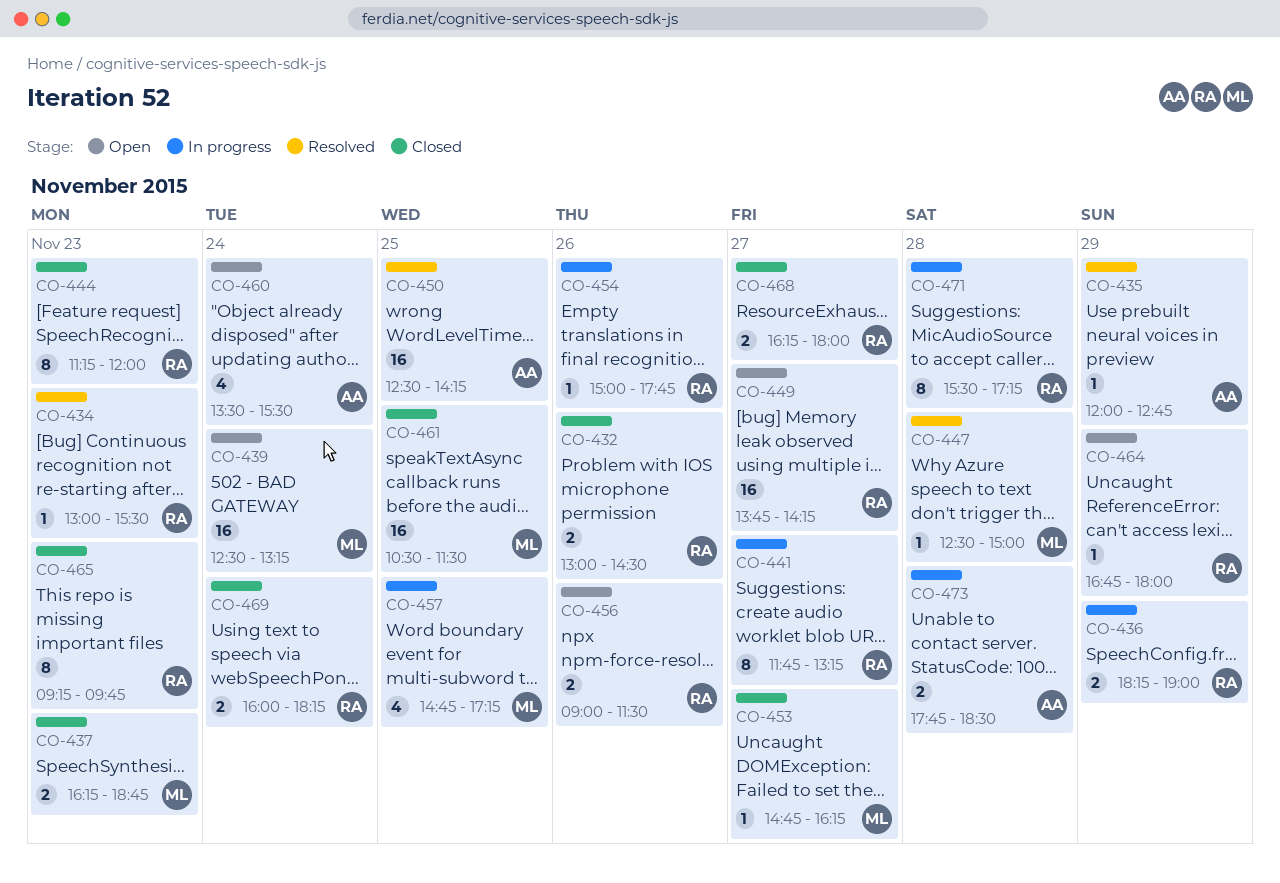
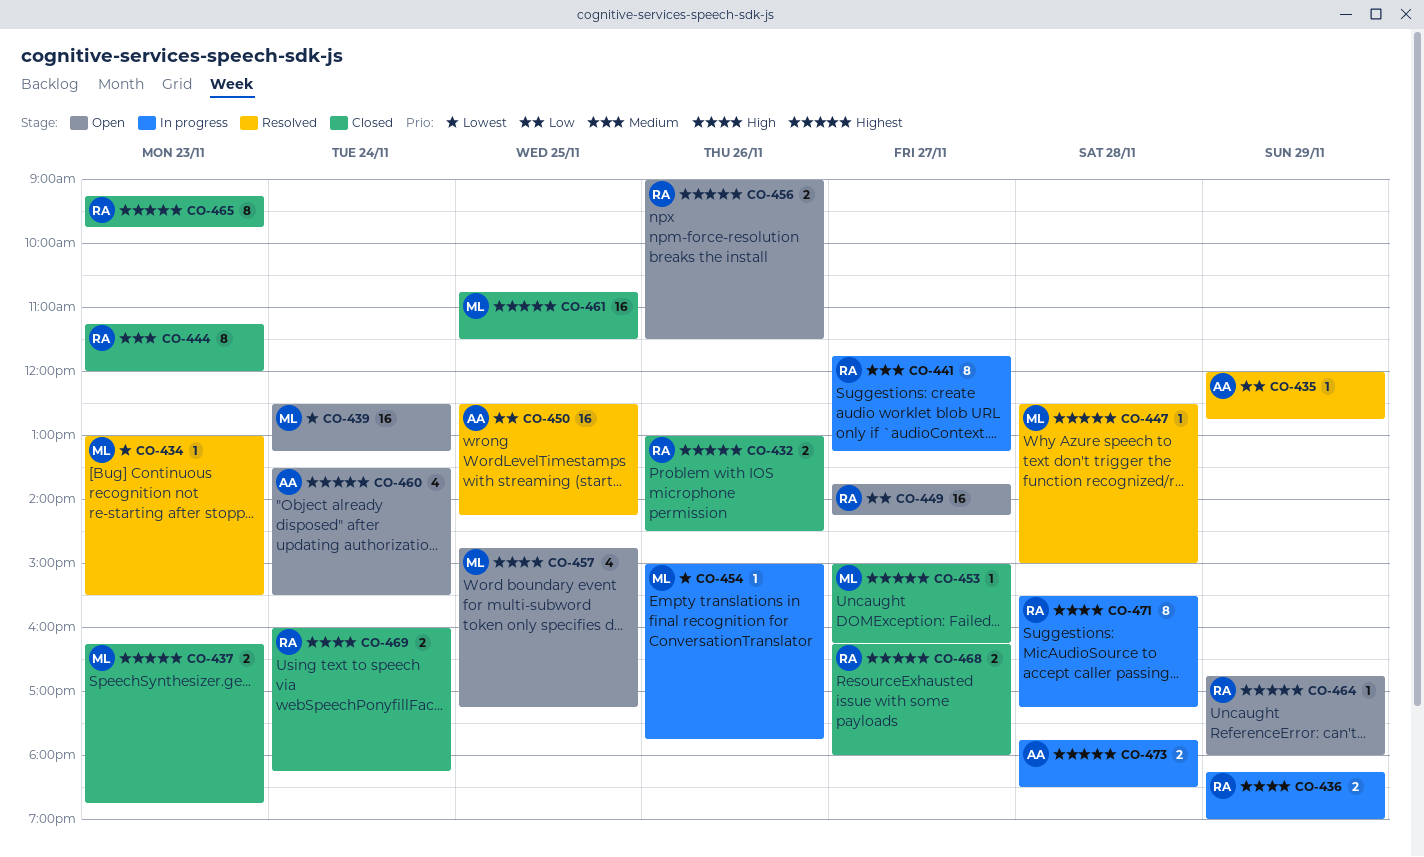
CO-434, owner: RA -> ML
CO-453, begins: 14:45 -> 15:00
CO-454, owner: RA -> ML
CO-457, status: In progress -> Open
CO-461, begins: 10:30 -> 10:45

